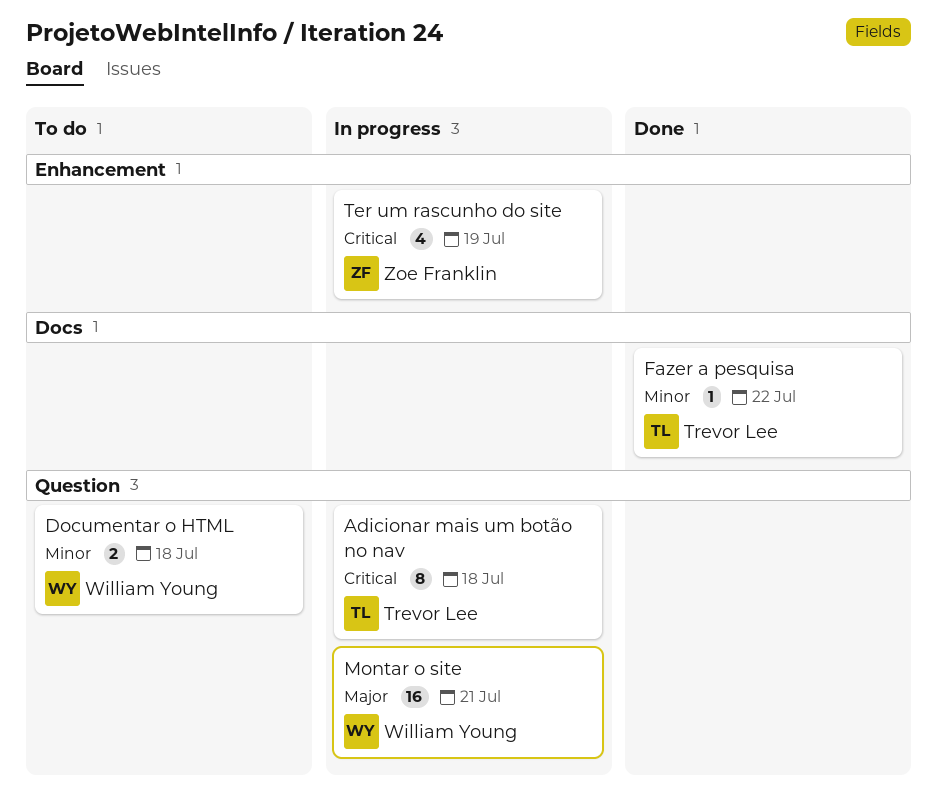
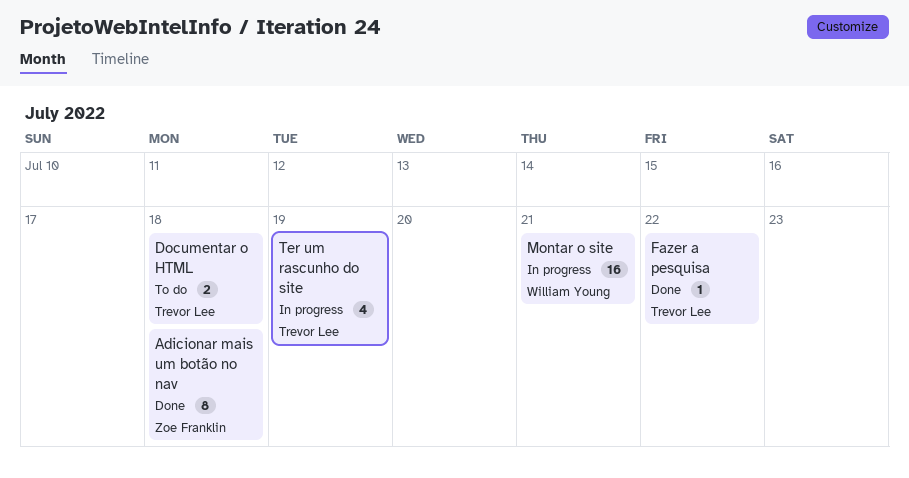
Adicionar mais um botão no nav, status: In progress -> Done
Adicionar mais um botão no nav, owner: Trevor Lee -> Zoe Franklin
Documentar o HTML, owner: William Young -> Trevor Lee
Ter um rascunho do site, owner: Zoe Franklin -> Trevor Lee

